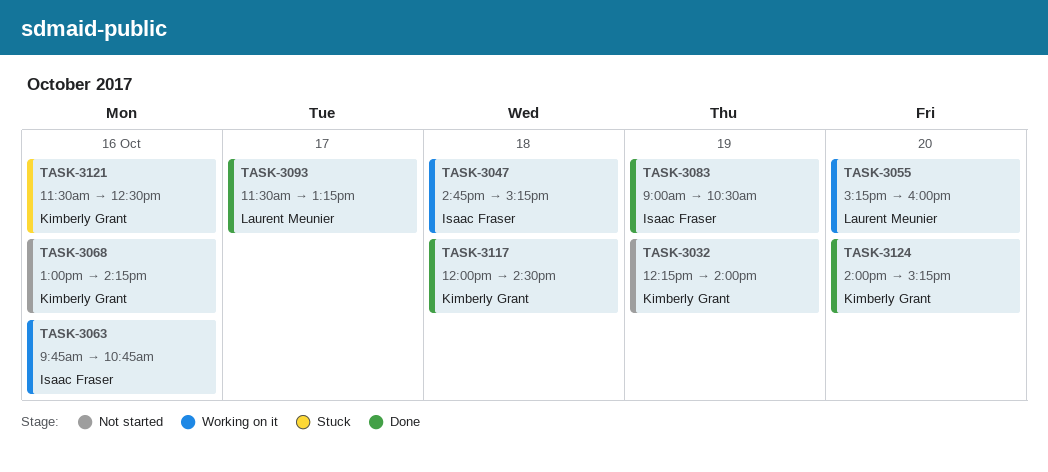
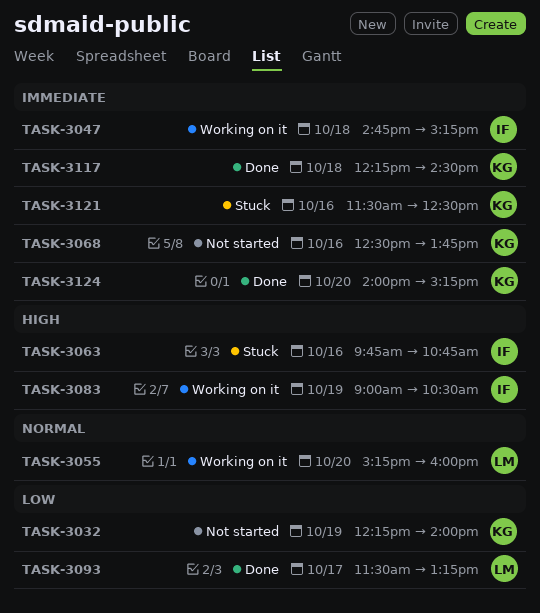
TASK-3063, status: Working on it -> Stuck
TASK-3068, begins: 13:00 -> 12:30
TASK-3068, ends: 14:15 -> 13:45
TASK-3083, status: Done -> Working on it
TASK-3117, begins: 12:00 -> 12:15

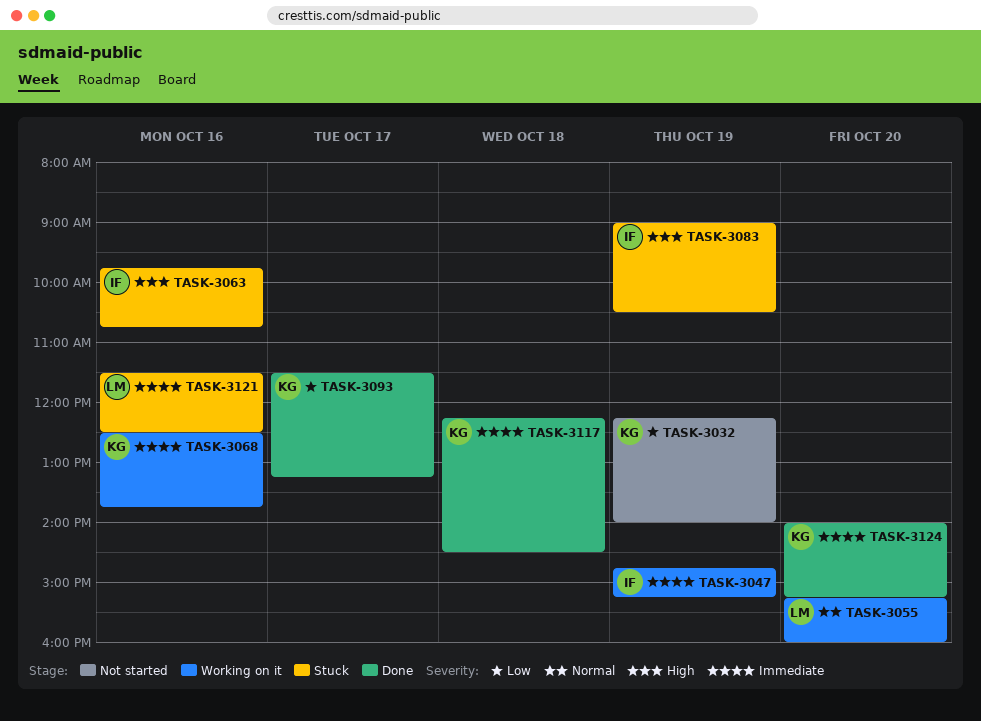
TASK-3047, day: Oct 18 -> Oct 19
TASK-3068, status: Not started -> Working on it
TASK-3083, status: Working on it -> Stuck
TASK-3093, owner: LM -> KG
TASK-3121, owner: KG -> LM

